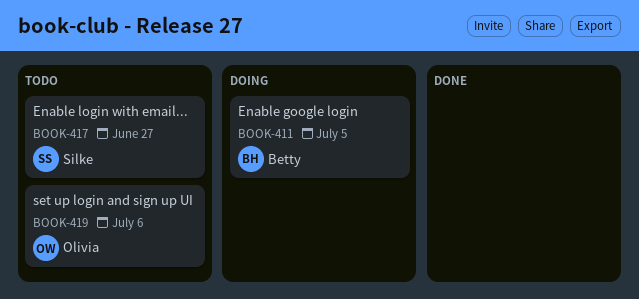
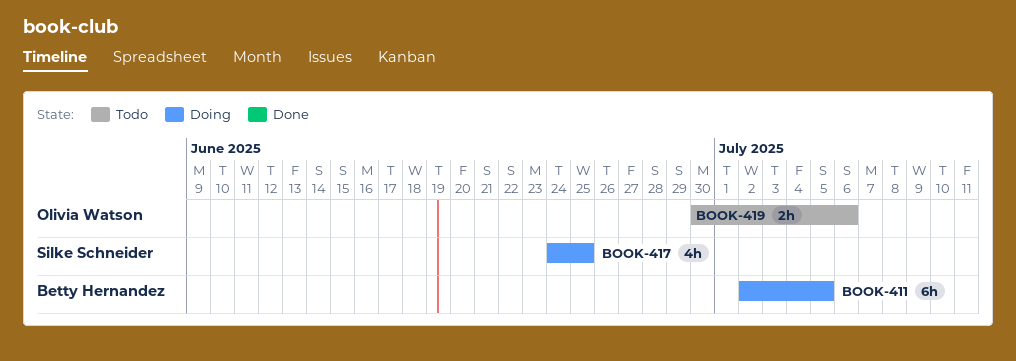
BOOK-417, status: Todo -> Doing
BOOK-417, due: Jun 27 -> Jun 25

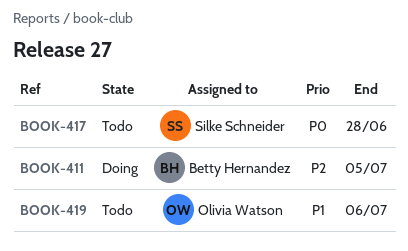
BOOK-417, status: Doing -> Todo
BOOK-417, due: Jun 25 -> Jun 28

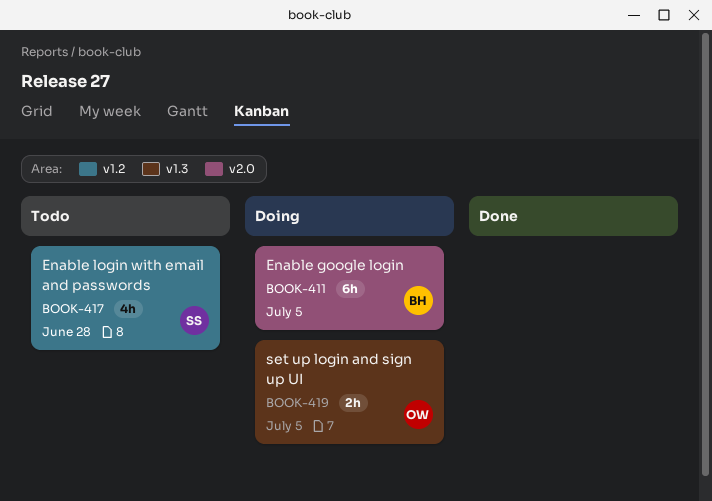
BOOK-419, status: Todo -> Doing
BOOK-419, due: Jul 6 -> Jul 5

